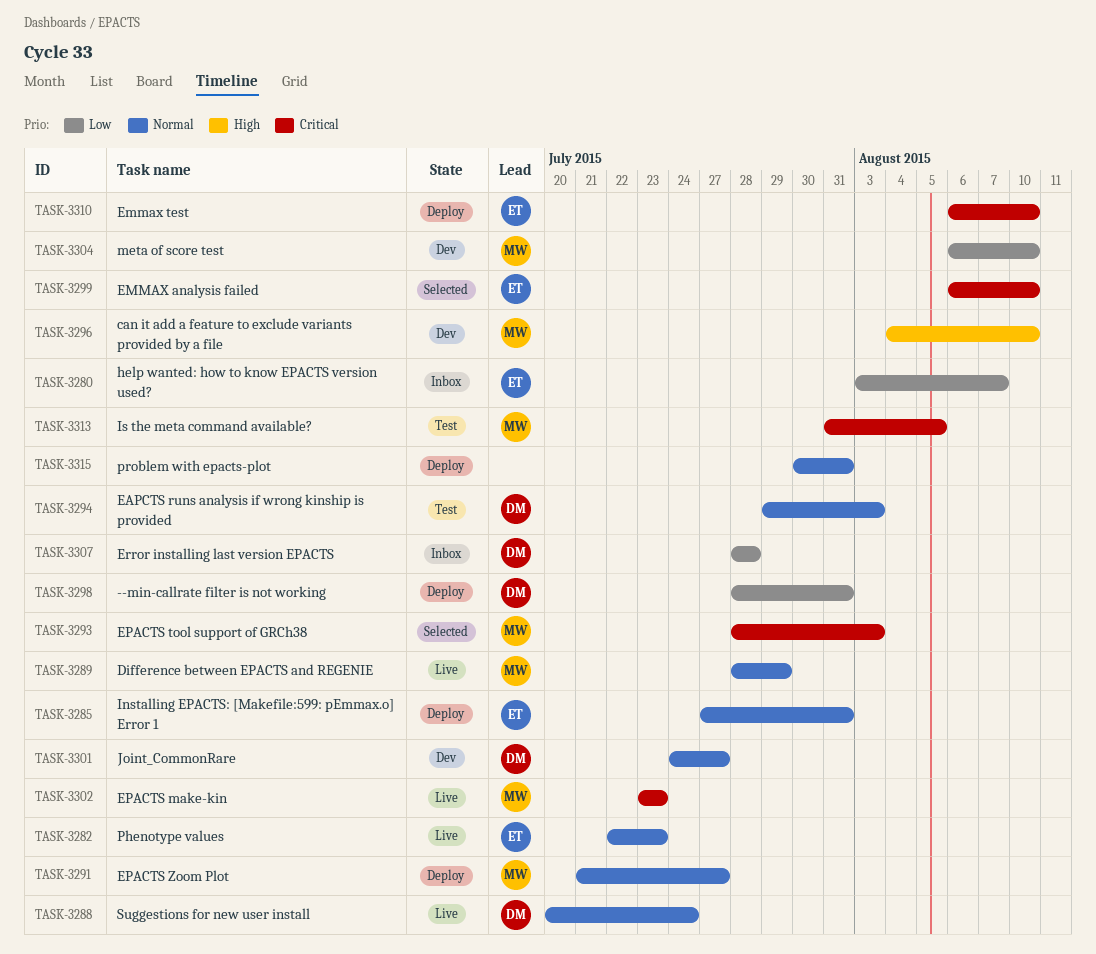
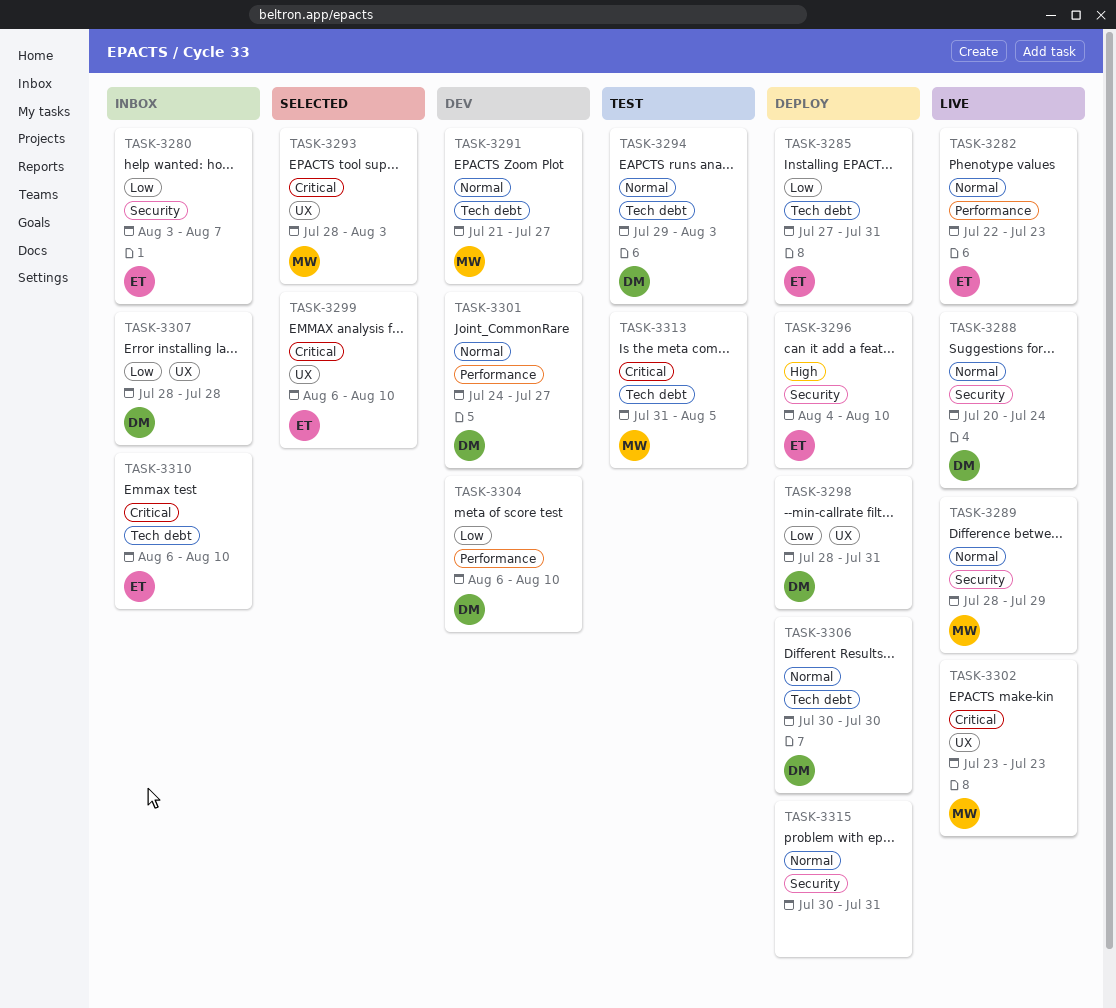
TASK-3285, priority: Normal -> Low
TASK-3291, status: Deploy -> Dev
TASK-3296, status: Dev -> Deploy
TASK-3296, owner: MW -> ET
TASK-3304, owner: MW -> DM
TASK-3306: none -> present
TASK-3310, status: Deploy -> Inbox

